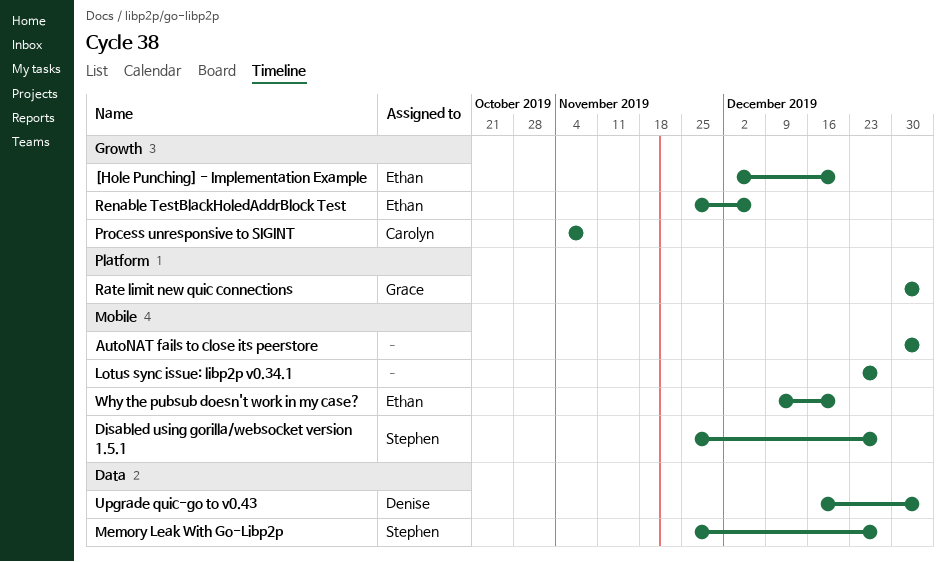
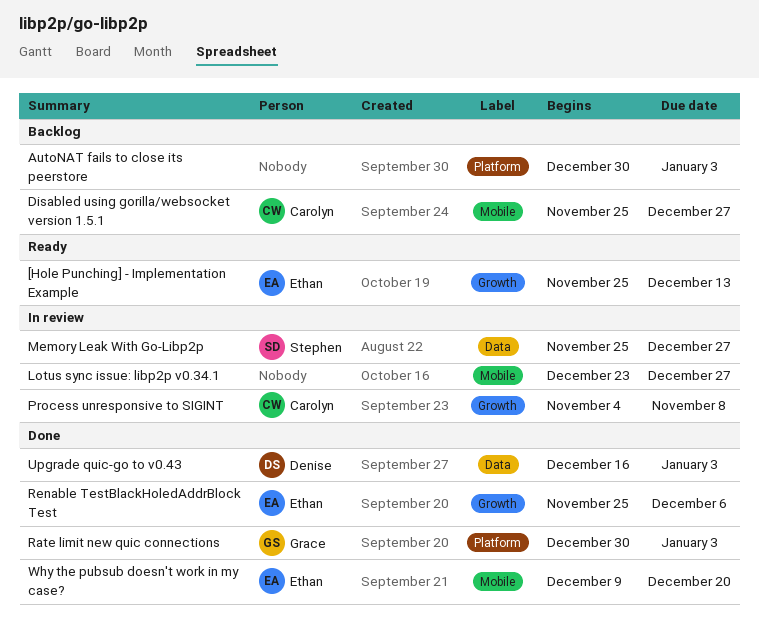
[Hole Punching] - Implementation Example, start: Dec 2 -> Nov 25
[Hole Punching] - Implementation Example, due: Dec 20 -> Dec 13
AutoNAT fails to close its peerstore, label: Mobile -> Platform
Disabled using gorilla/websocket version 1.5.1, owner: Stephen -> Carolyn

